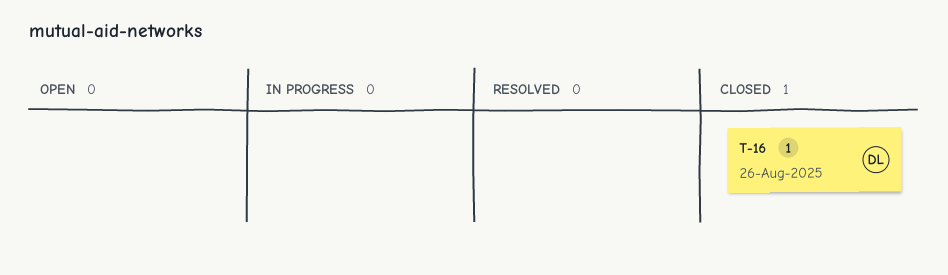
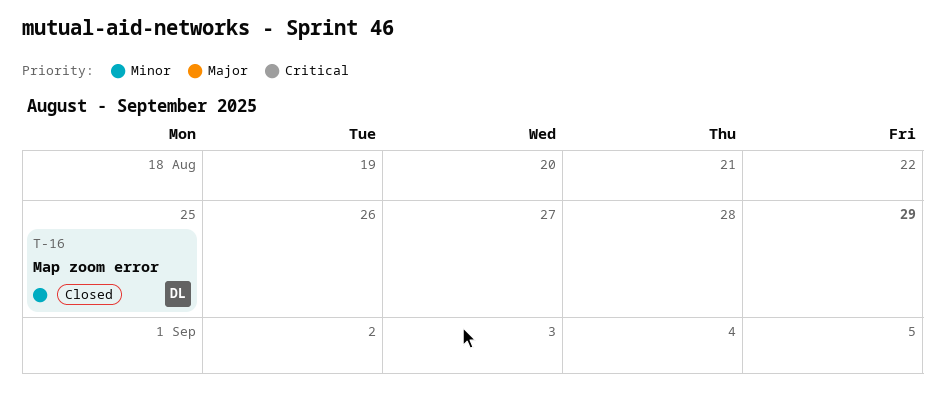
T-16, due: Aug 26 -> Aug 25

